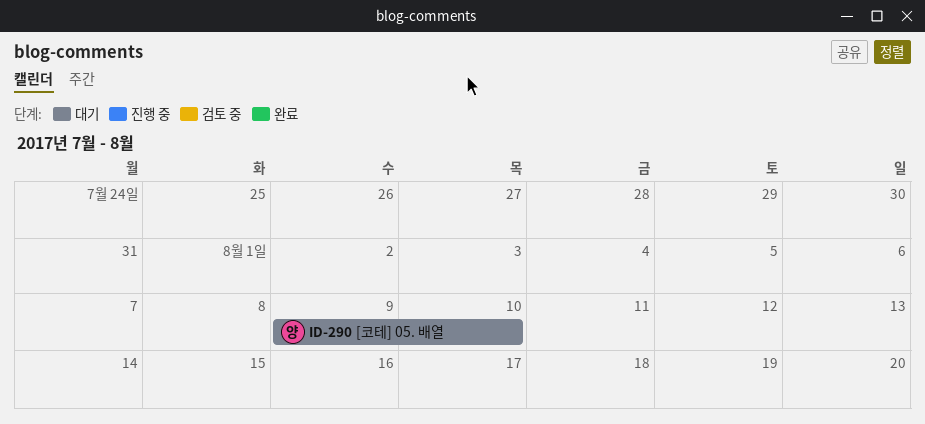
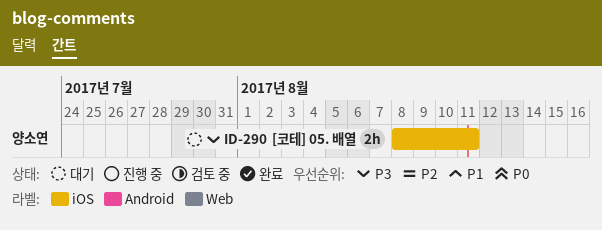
ID-290, start: Aug 9 -> Aug 8
ID-290, due: Aug 10 -> Aug 11

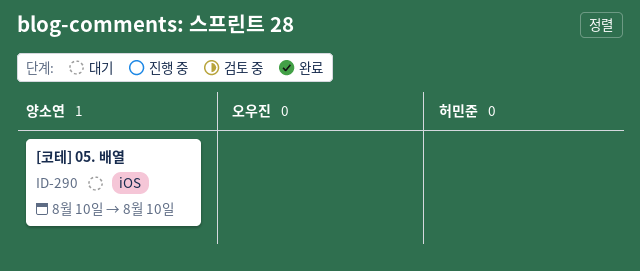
ID-290, start: Aug 8 -> Aug 10
ID-290, due: Aug 11 -> Aug 10

